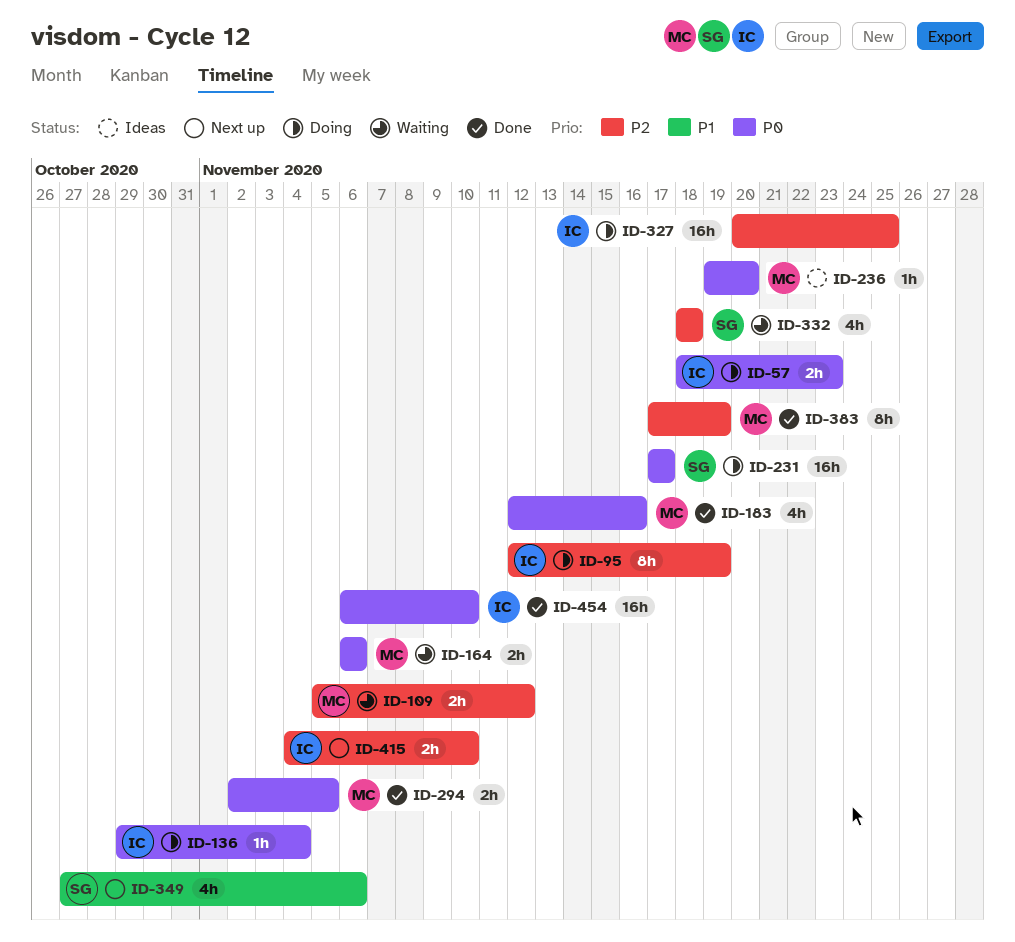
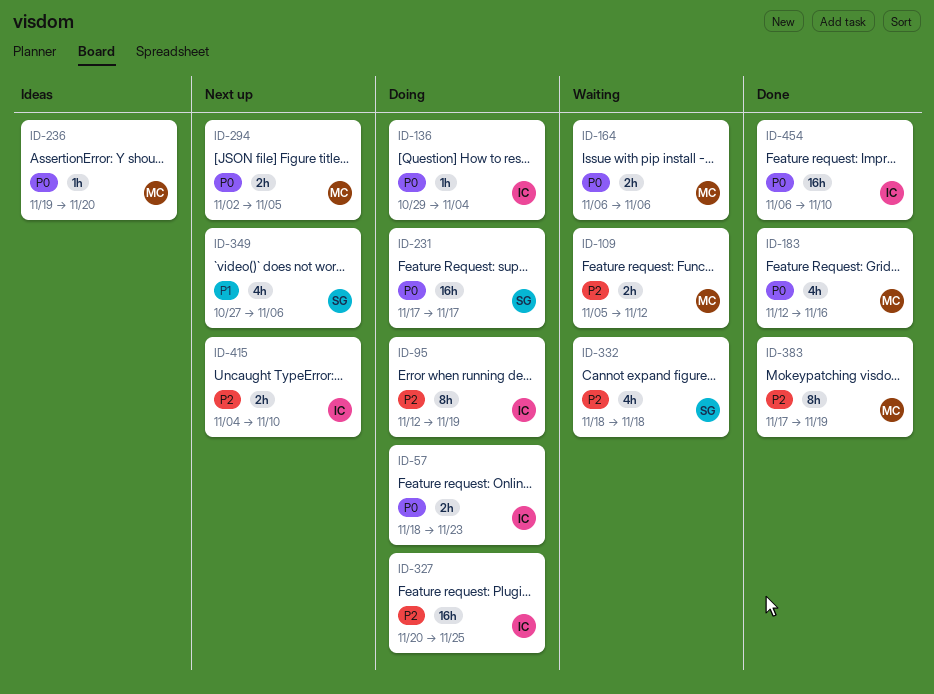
ID-294, status: Done -> Next up

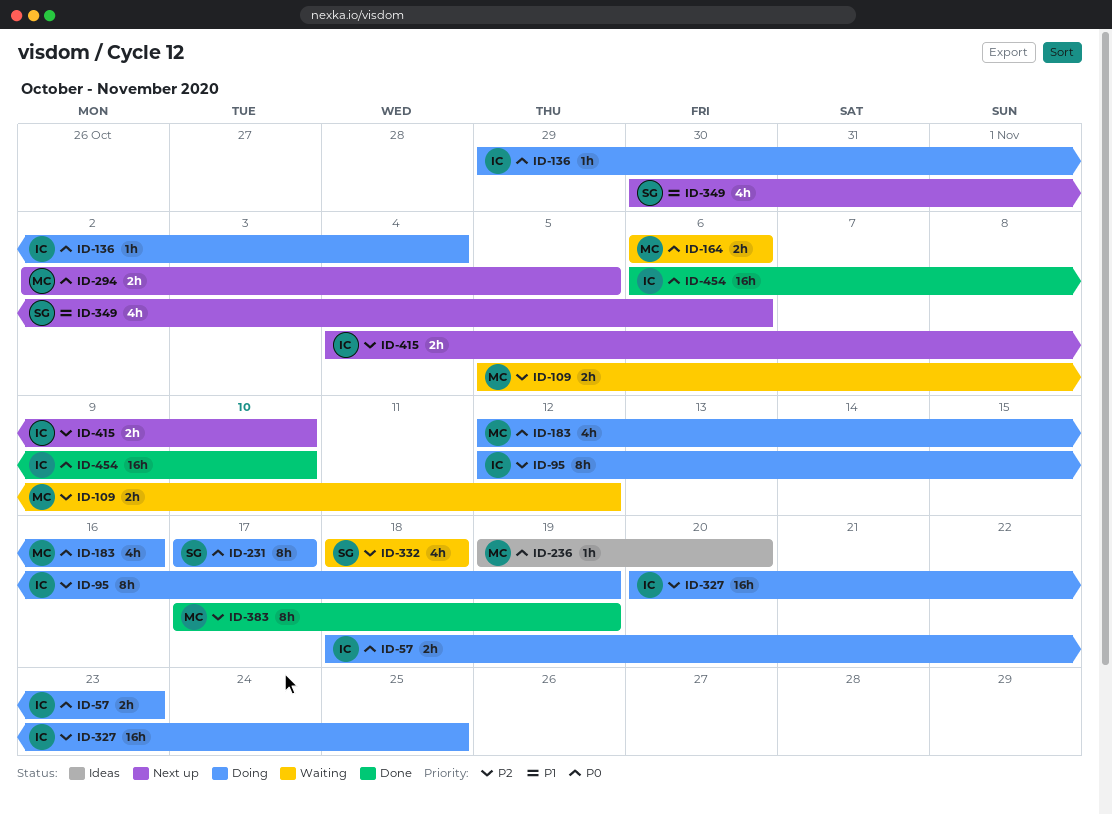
ID-183, status: Done -> Doing
ID-231, estimate: 16h -> 8h
ID-349, start: Oct 27 -> Oct 30

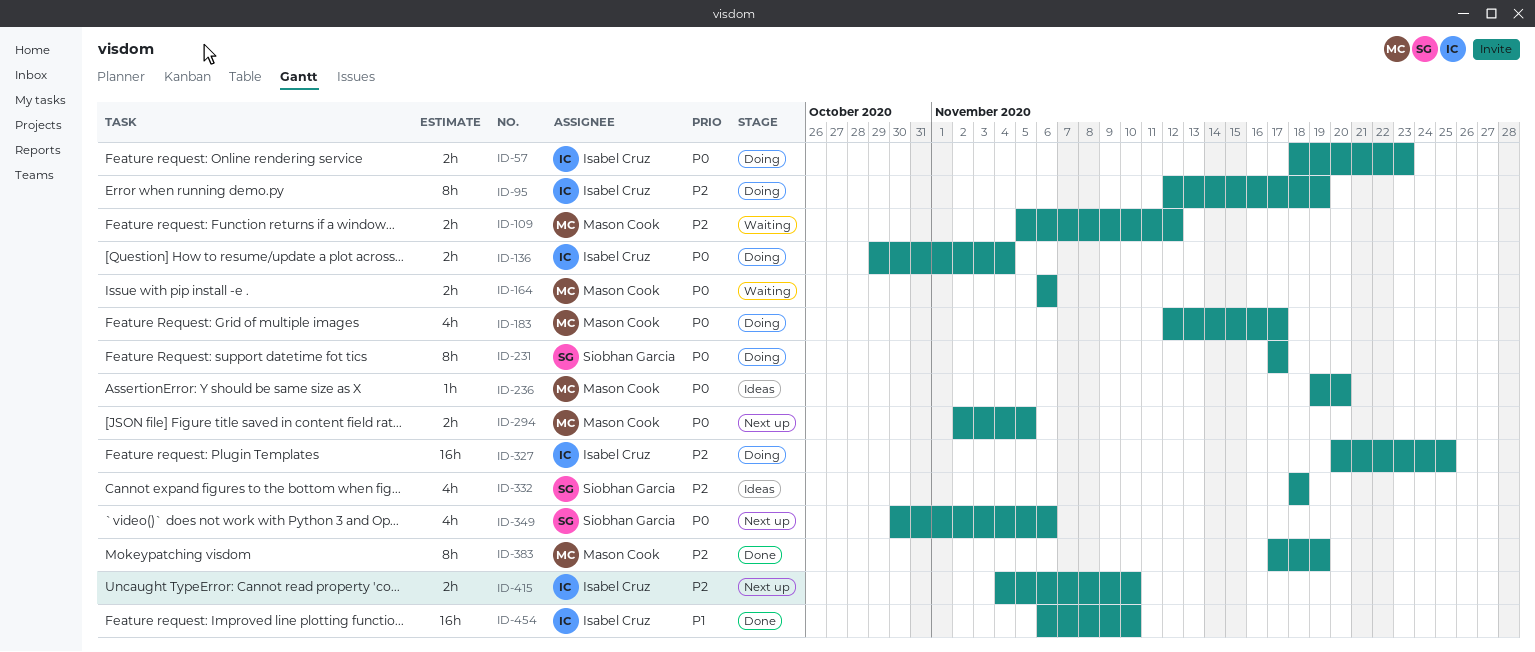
ID-136, estimate: 1h -> 2h
ID-183, due: Nov 16 -> Nov 17
ID-332, status: Waiting -> Ideas
ID-349, priority: P1 -> P0
ID-454, priority: P0 -> P1

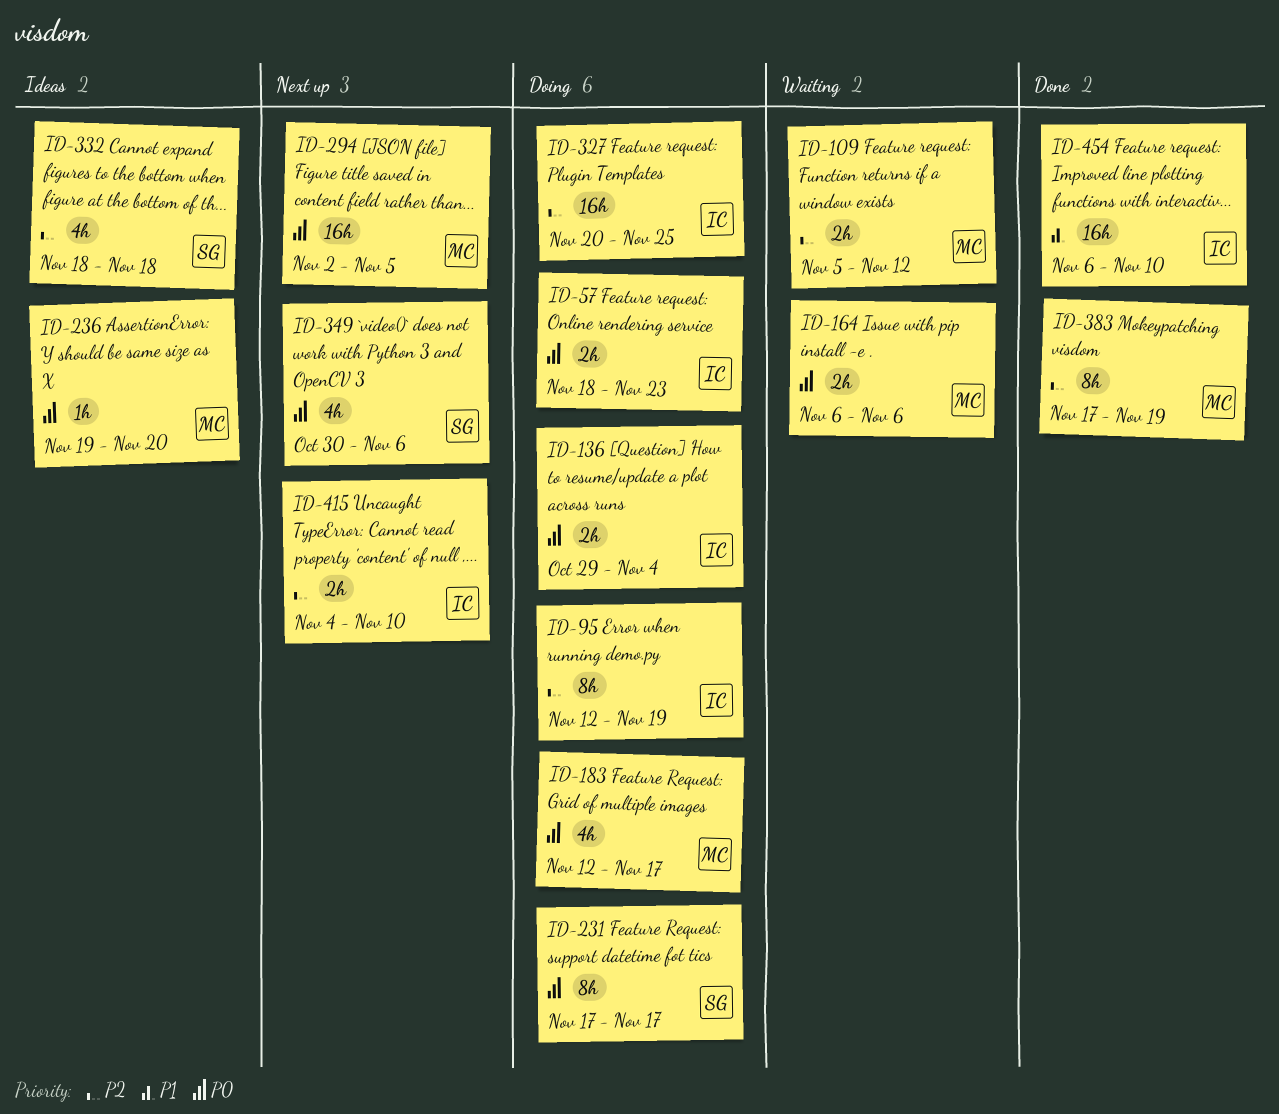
ID-294, estimate: 2h -> 16h

